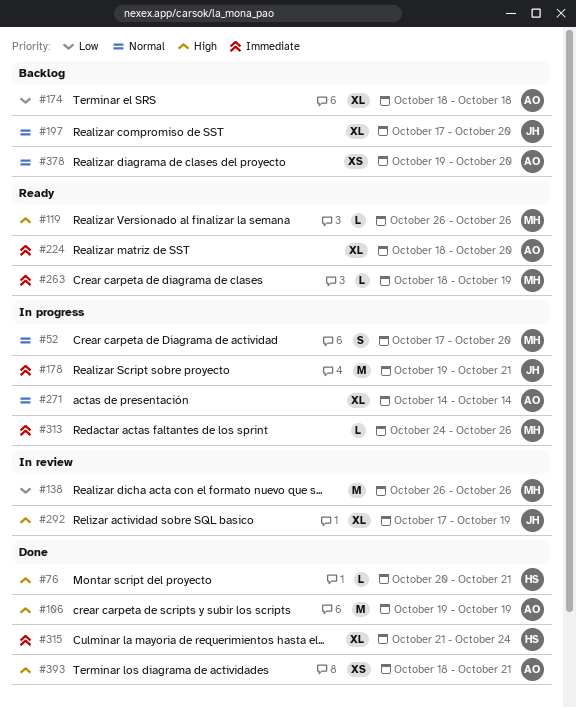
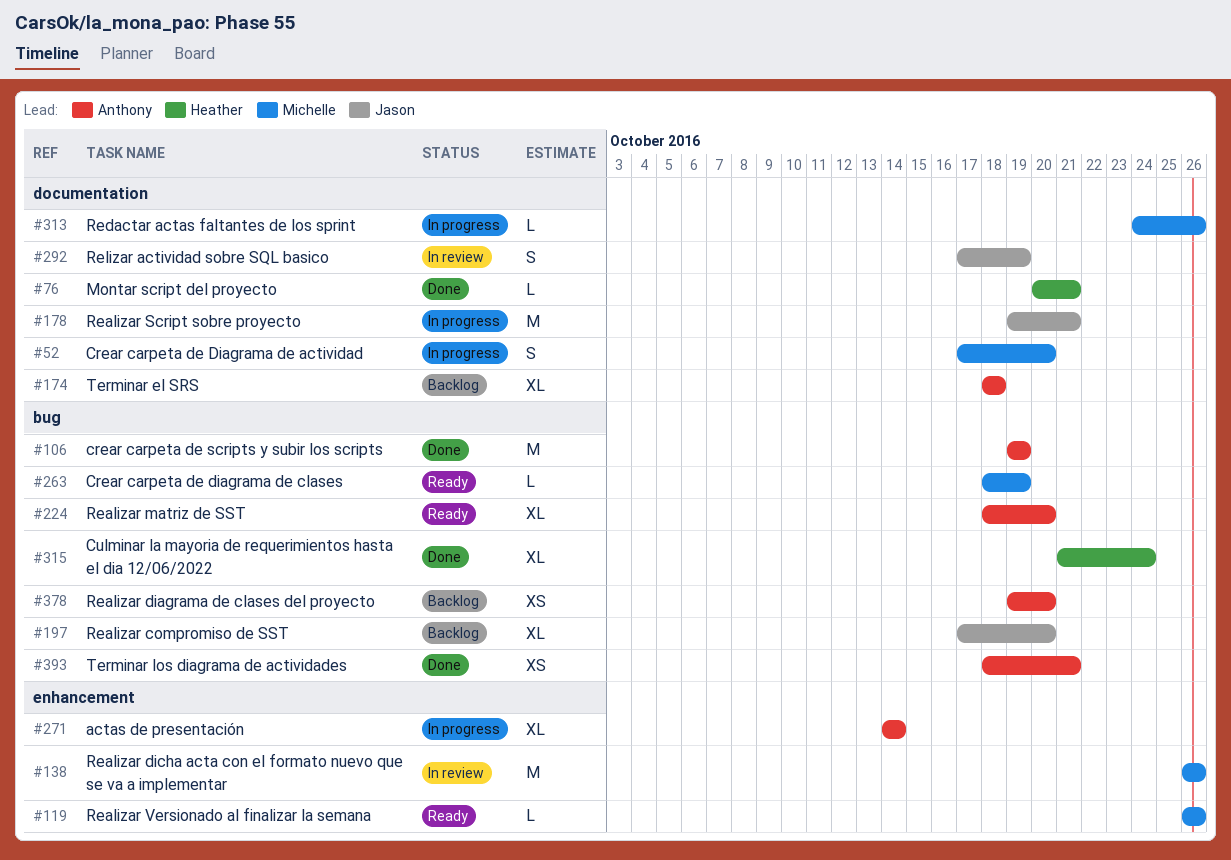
#292, estimate: XL -> S

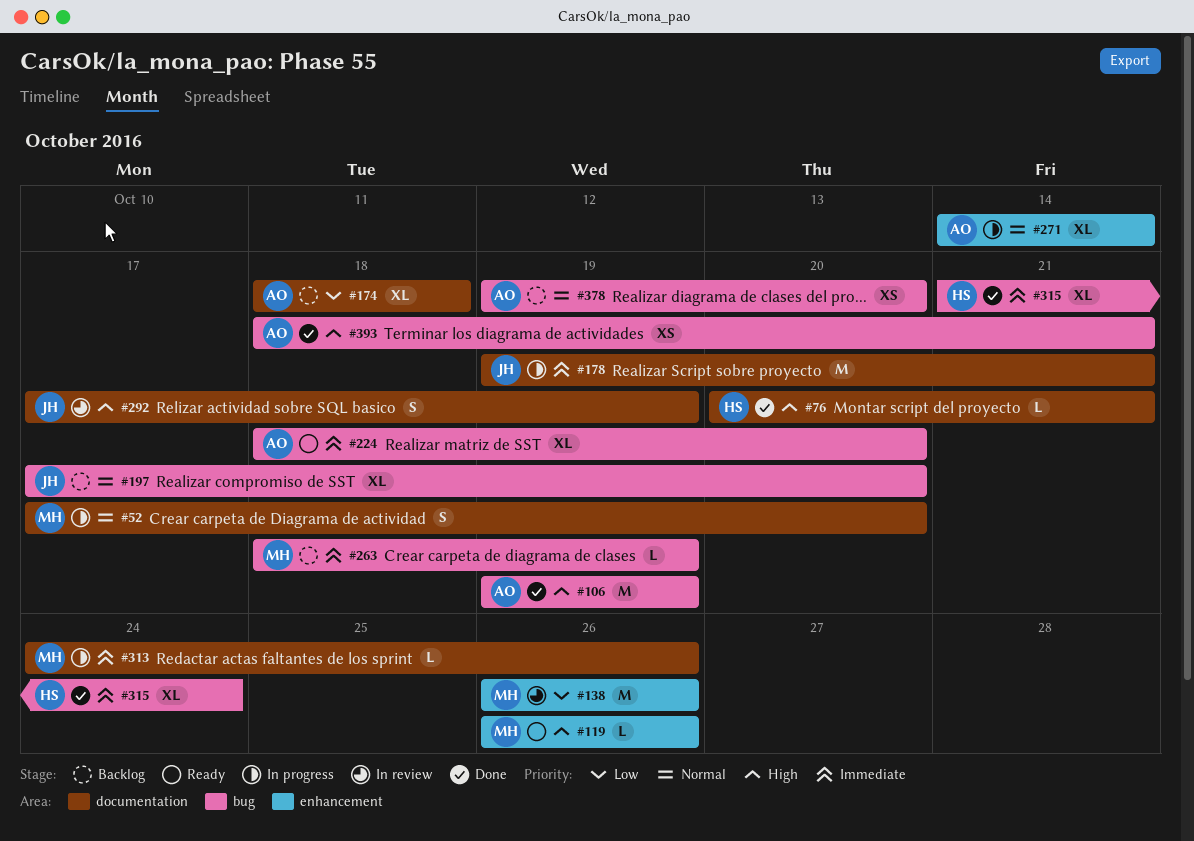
#263, status: Ready -> Backlog

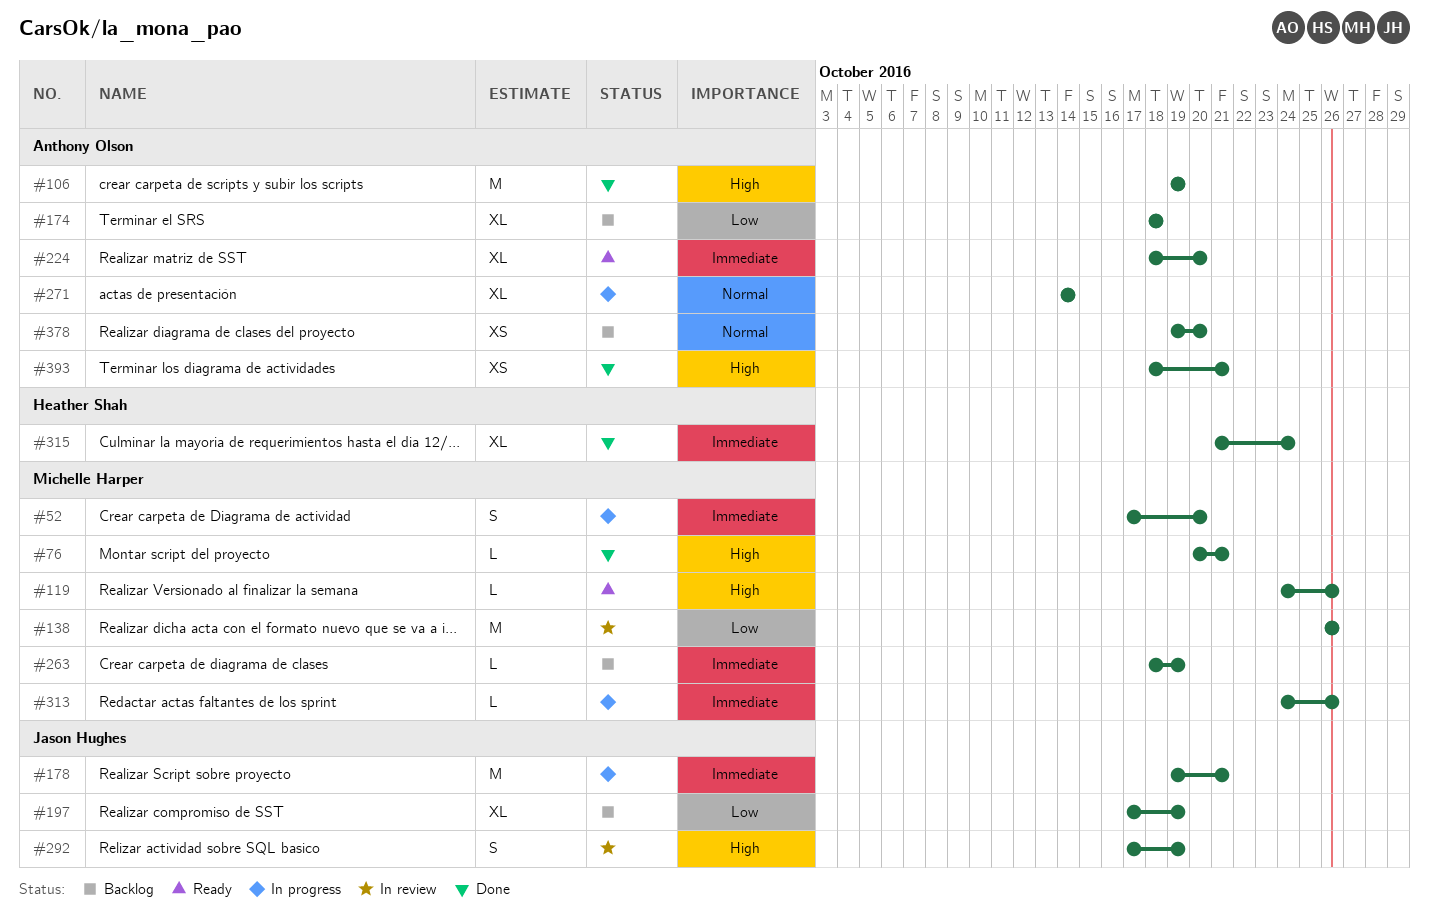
#52, priority: Normal -> Immediate
#76, owner: Heather Shah -> Michelle Harper
#119, start: Oct 26 -> Oct 24
#197, priority: Normal -> Low
#197, due: Oct 20 -> Oct 19

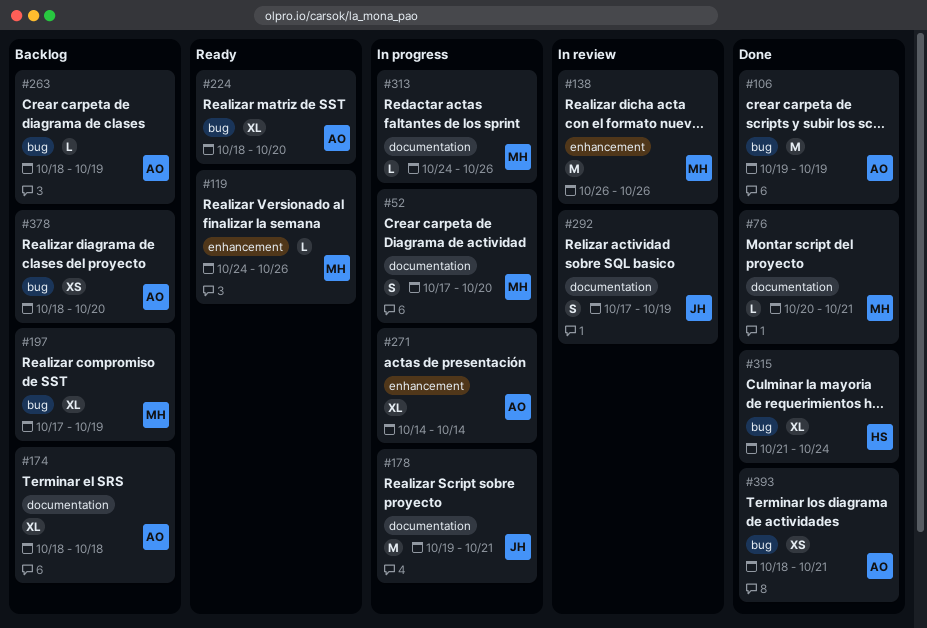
#197, owner: Jason Hughes -> Michelle Harper
#263, owner: Michelle Harper -> Anthony Olson
#378, start: Oct 19 -> Oct 18

